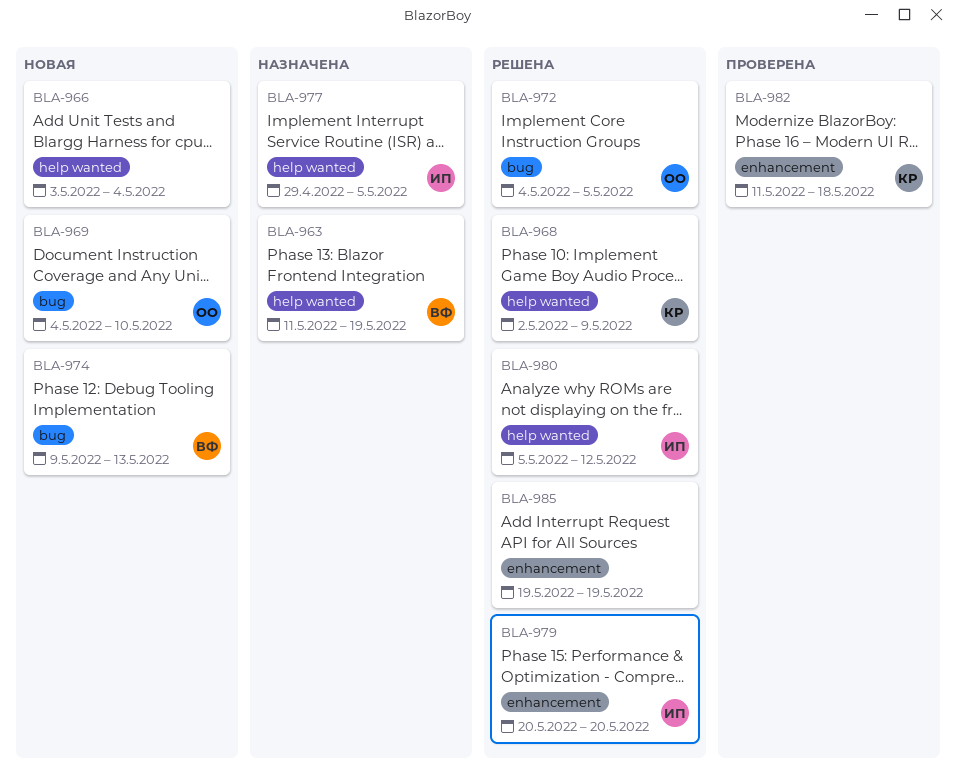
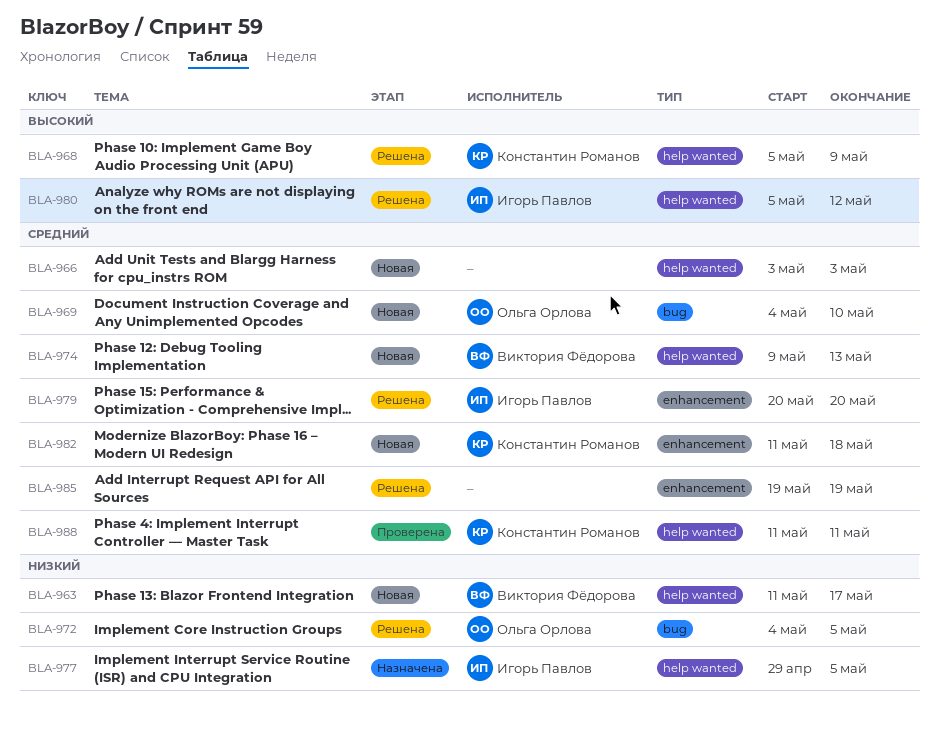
BLA-963, status: Назначена -> Новая
BLA-963, due: May 19 -> May 17
BLA-966, due: May 4 -> May 3
BLA-968, start: May 2 -> May 5
BLA-974, label: bug -> help wanted
BLA-982, status: Проверена -> Новая
BLA-988: none -> present

